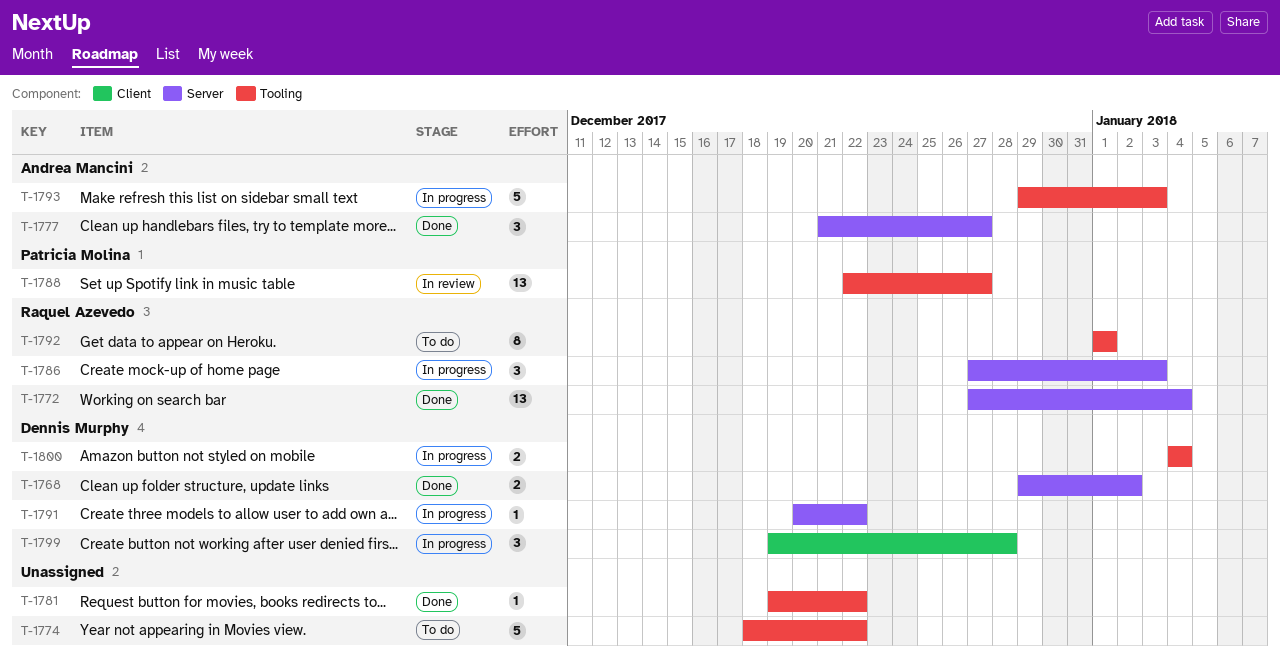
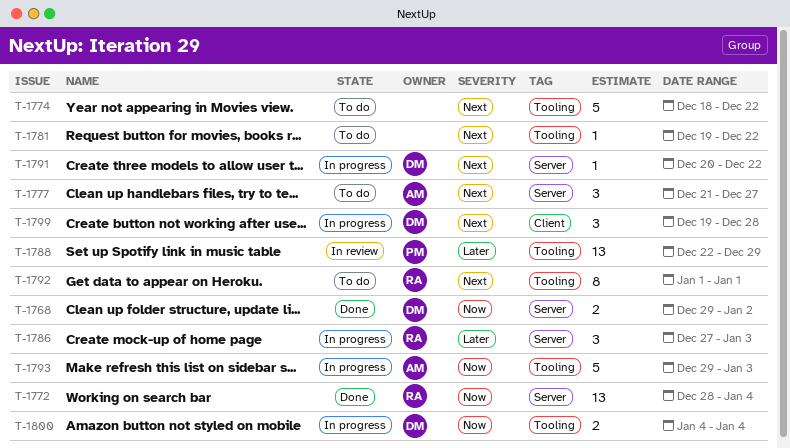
T-1772, start: Dec 27 -> Dec 28
T-1777, status: Done -> To do
T-1781, status: Done -> To do
T-1788, due: Dec 27 -> Dec 29

